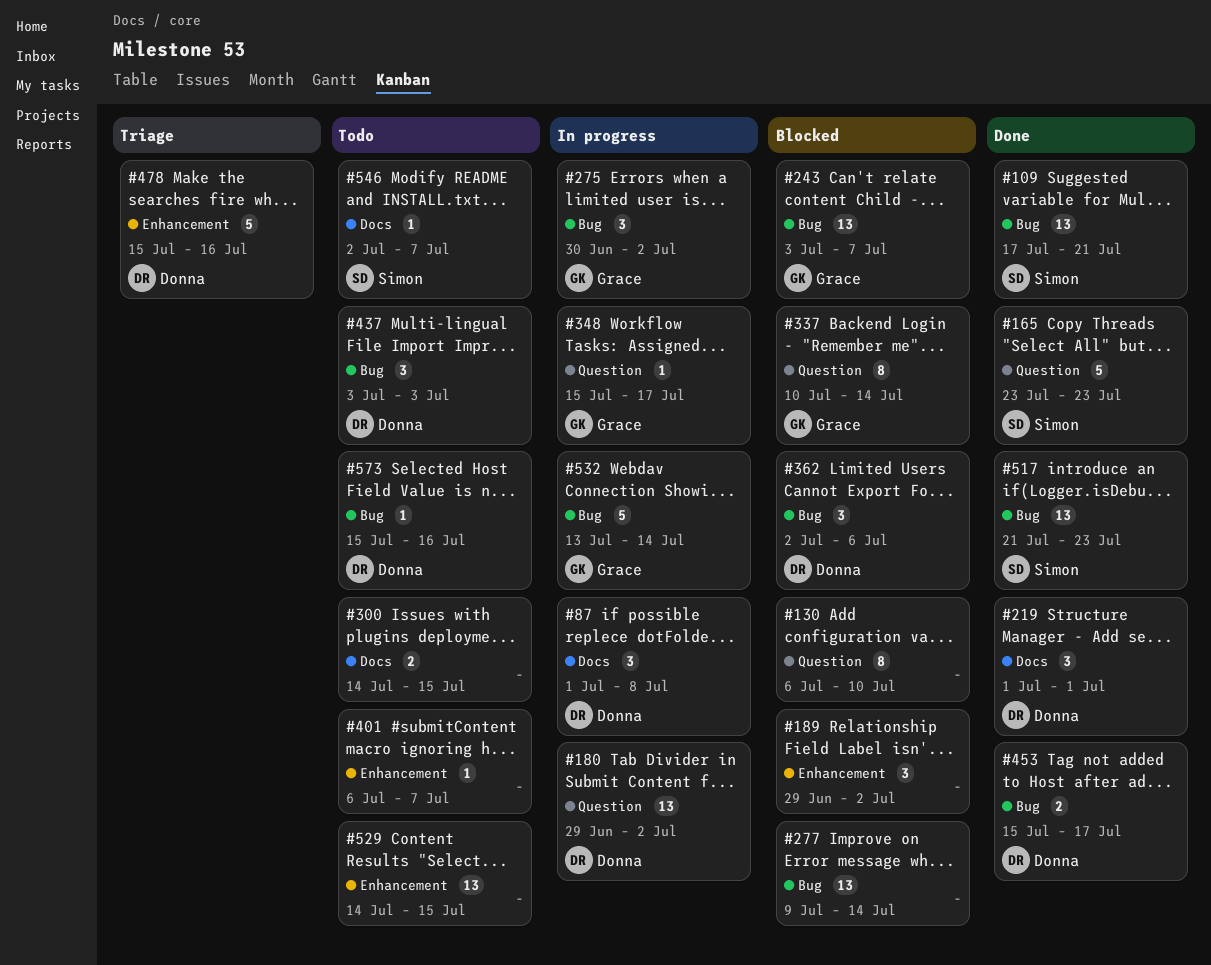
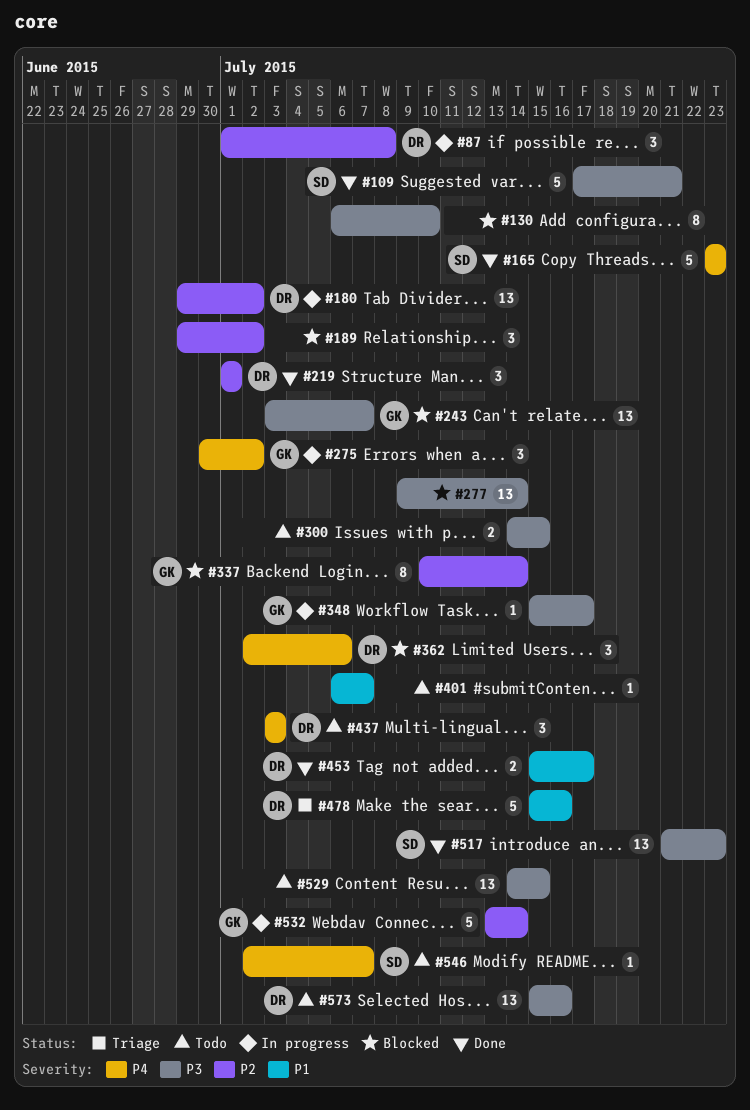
#109, estimate: 13 -> 5
#573, estimate: 1 -> 13

